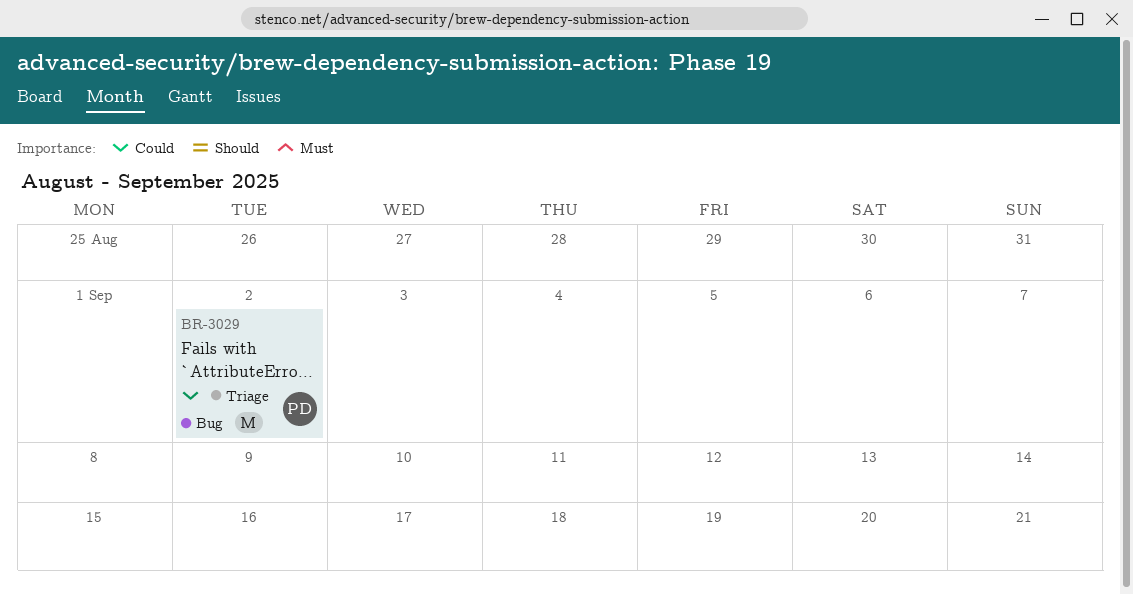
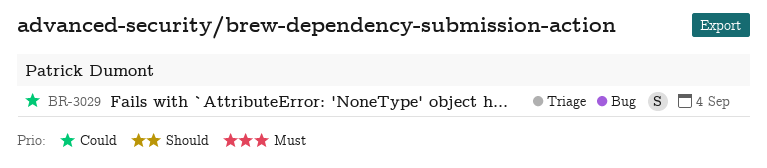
BR-3029, estimate: M -> S
BR-3029, due: Sep 2 -> Sep 4

